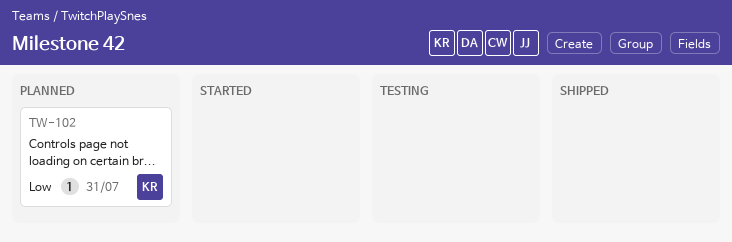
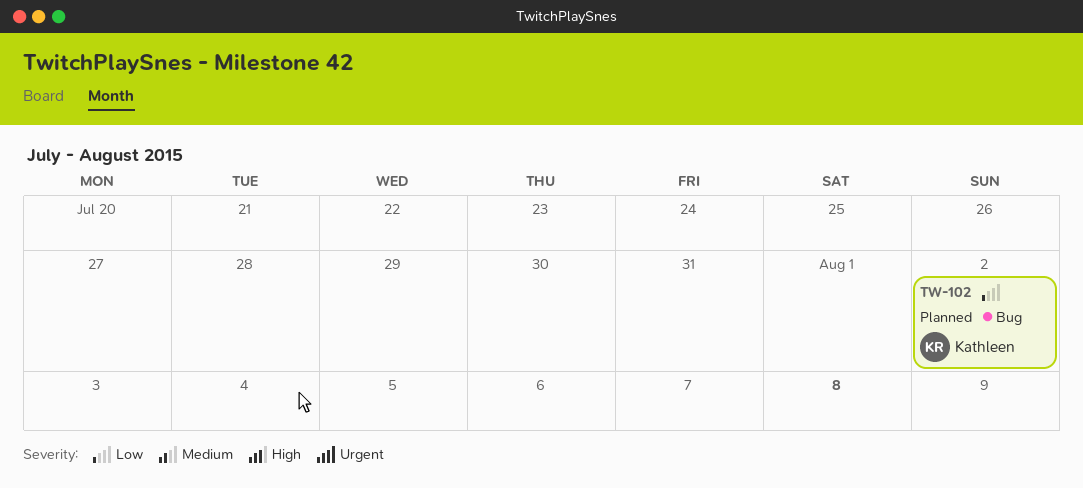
TW-102, due: Jul 31 -> Aug 2

